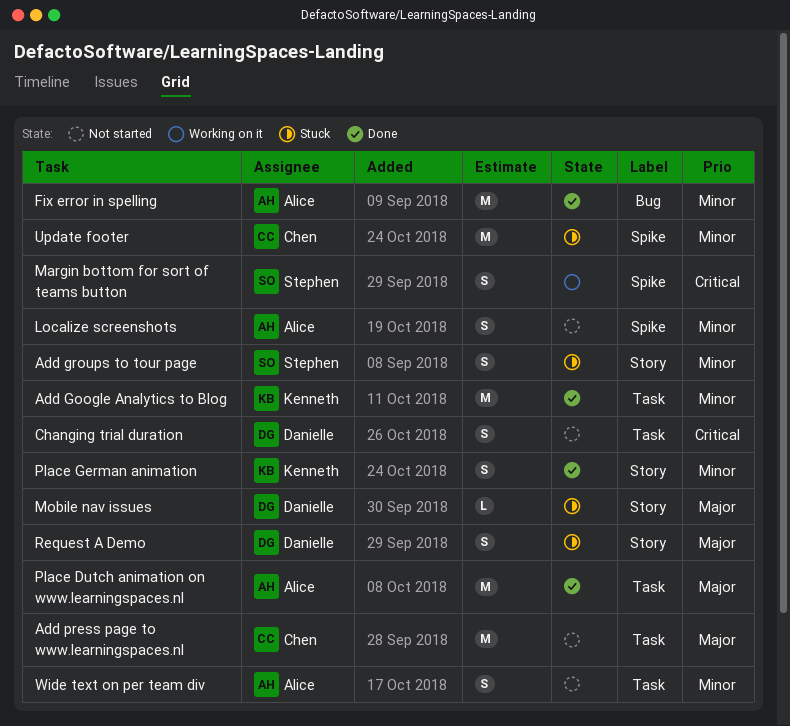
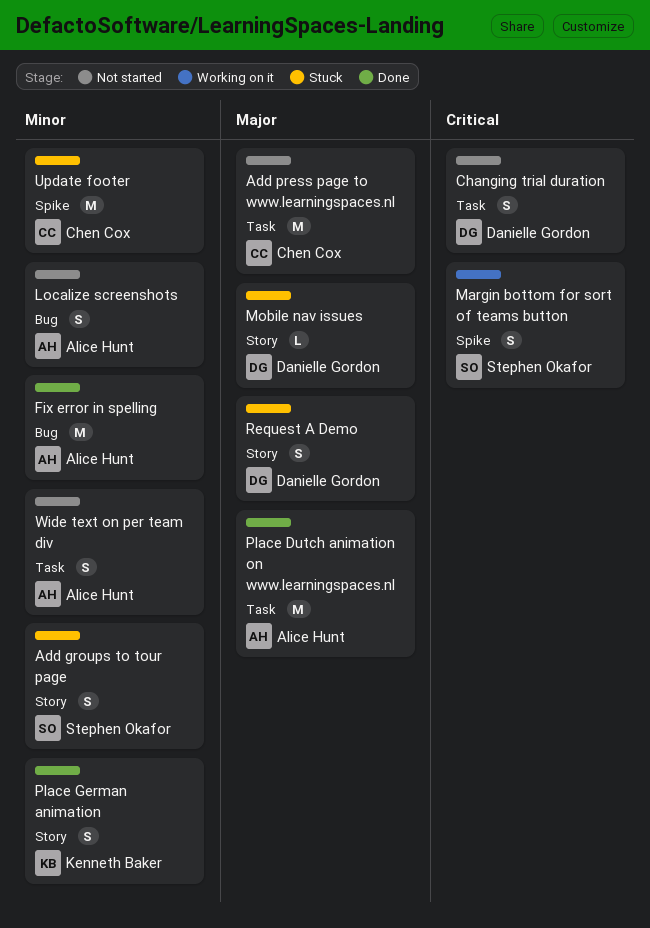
Add Google Analytics to Blog: present -> none
Localize screenshots, label: Spike -> Bug

